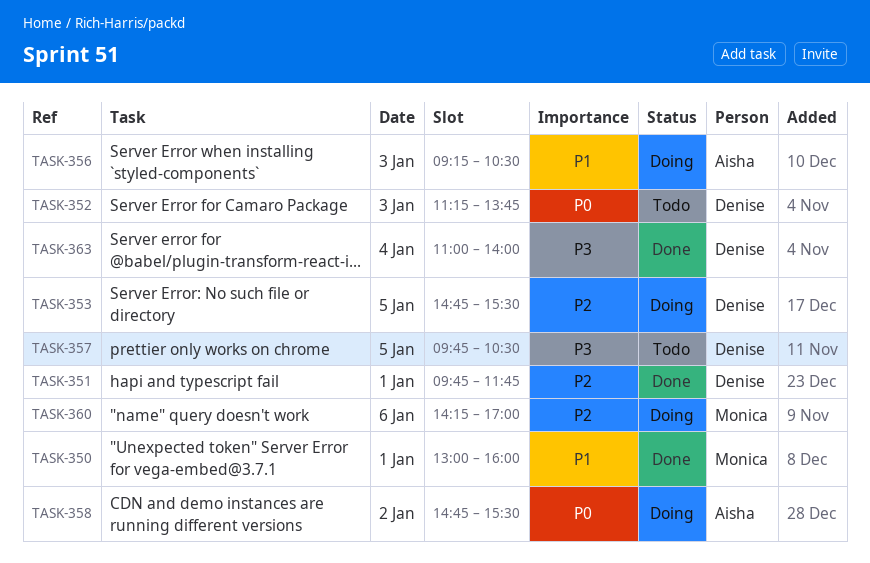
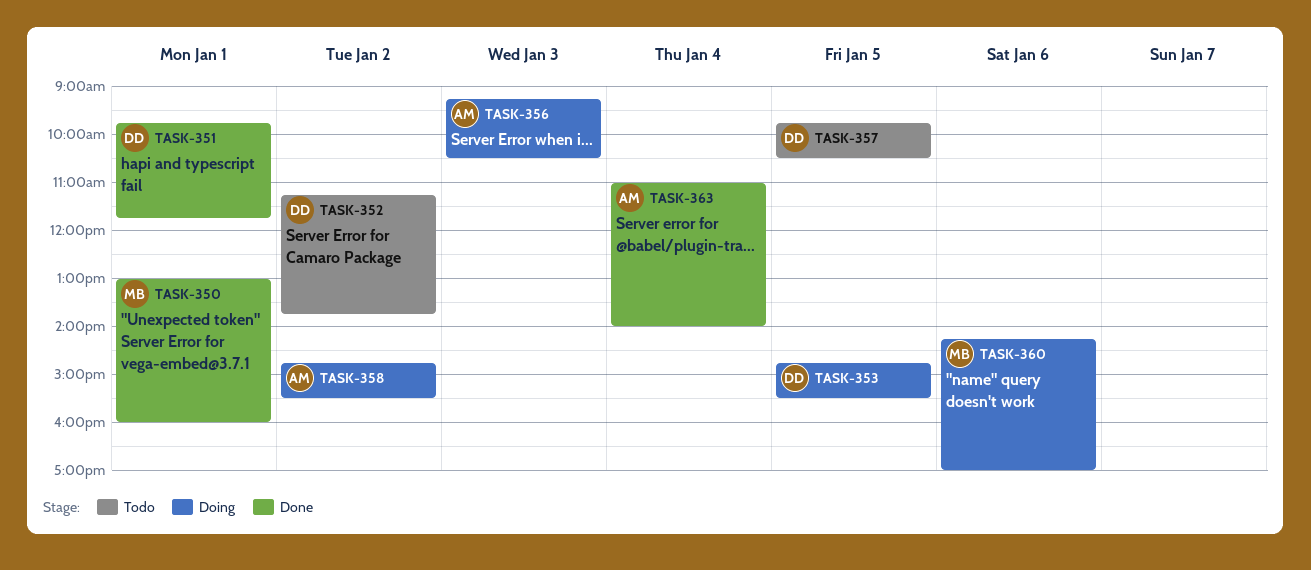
TASK-352, day: Jan 3 -> Jan 2
TASK-363, owner: Denise -> Aisha

